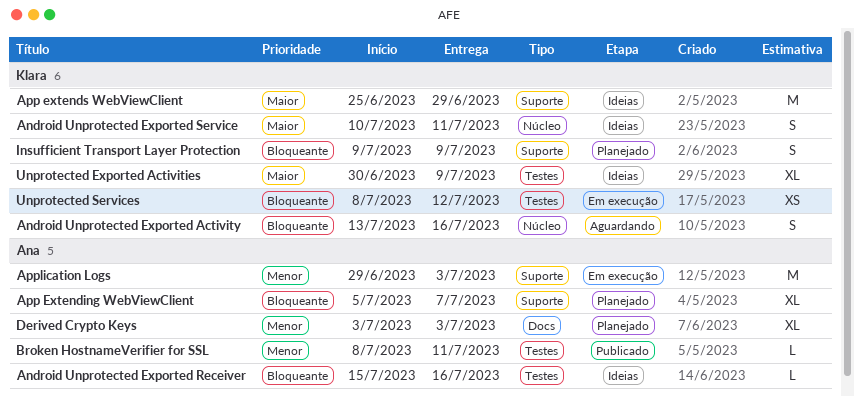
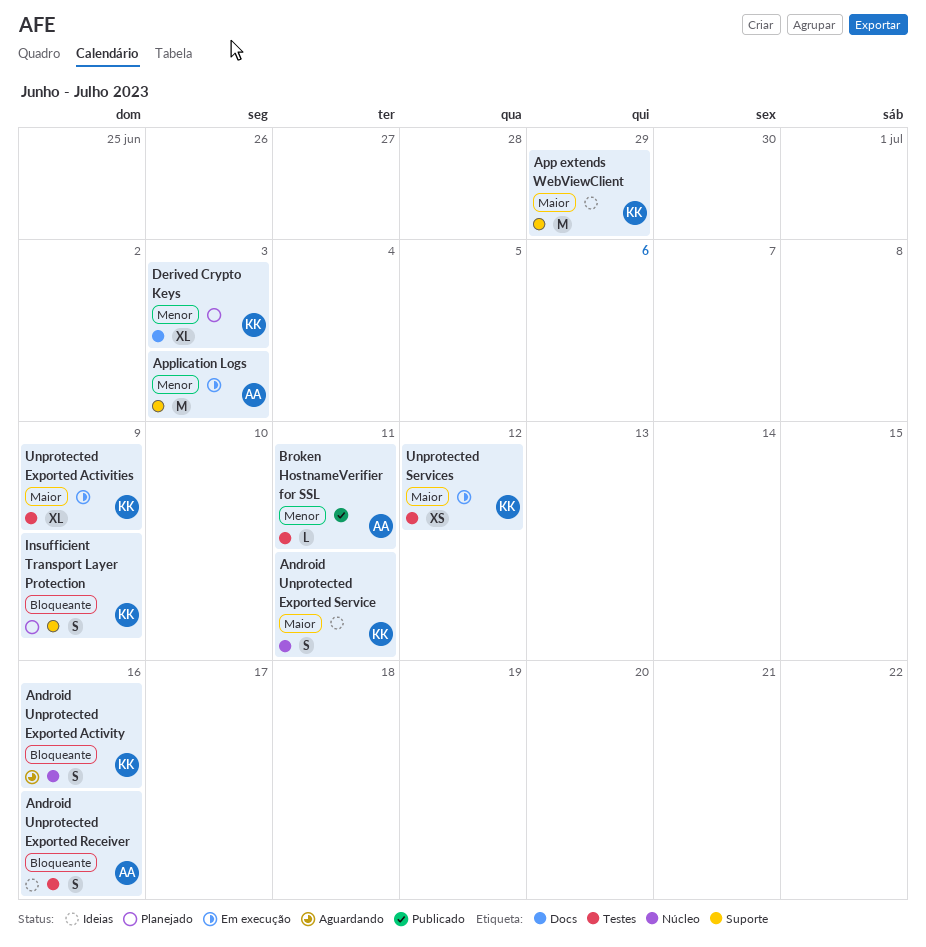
Android Unprotected Exported Receiver, estimate: L -> S
App Extending WebViewClient: present -> none
Derived Crypto Keys, owner: Ana -> Klara
Unprotected Exported Activities, status: Ideias -> Em execução
Unprotected Services, priority: Bloqueante -> Maior

